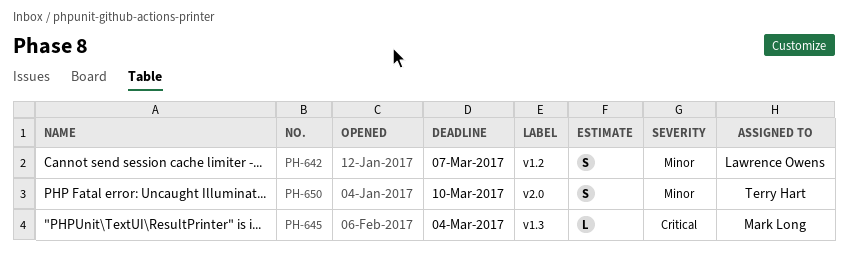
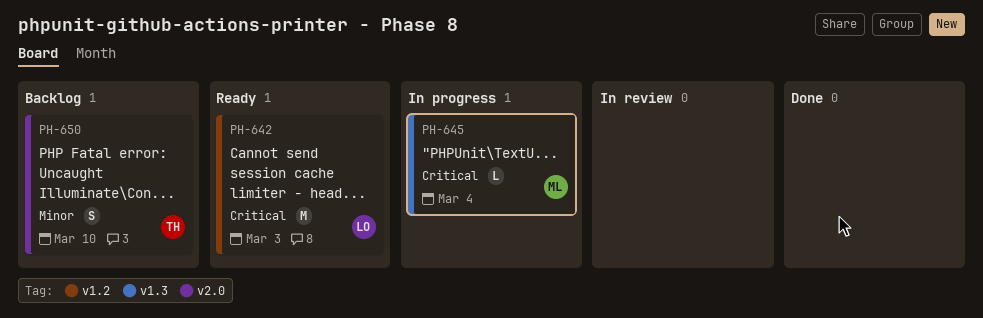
PH-642, priority: Minor -> Critical
PH-642, estimate: S -> M
PH-642, due: Mar 7 -> Mar 3

